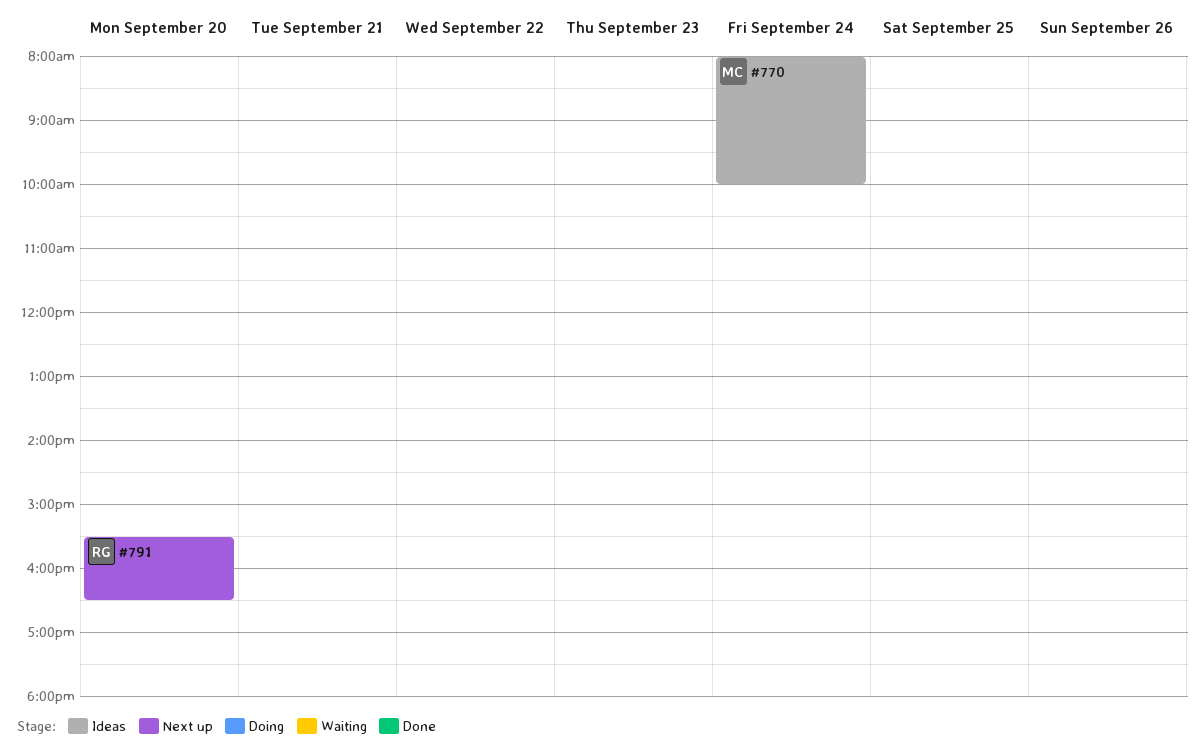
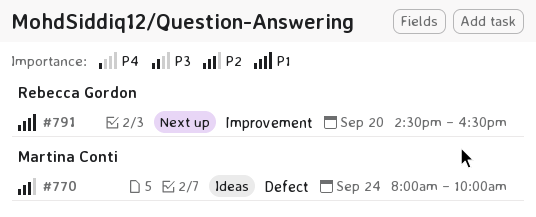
#791, begins: 15:30 -> 14:30

